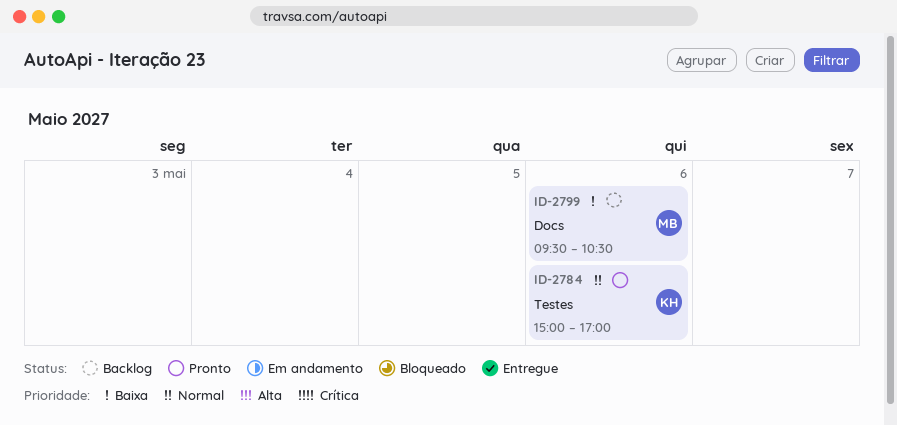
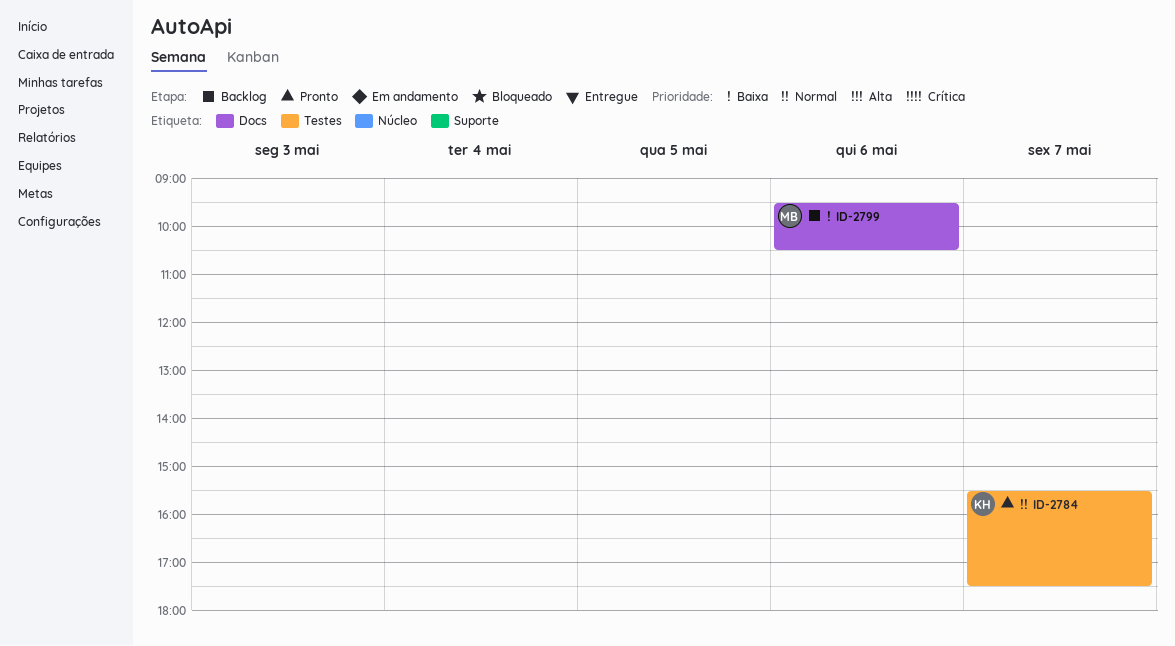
ID-2784, day: May 6 -> May 7
ID-2784, begins: 15:00 -> 15:30
ID-2784, ends: 17:00 -> 17:30

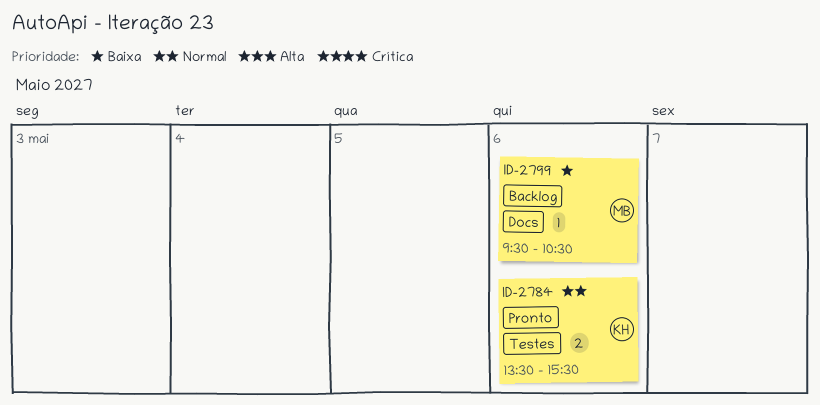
ID-2784, day: May 7 -> May 6
ID-2784, begins: 15:30 -> 13:30
ID-2784, ends: 17:30 -> 15:30

